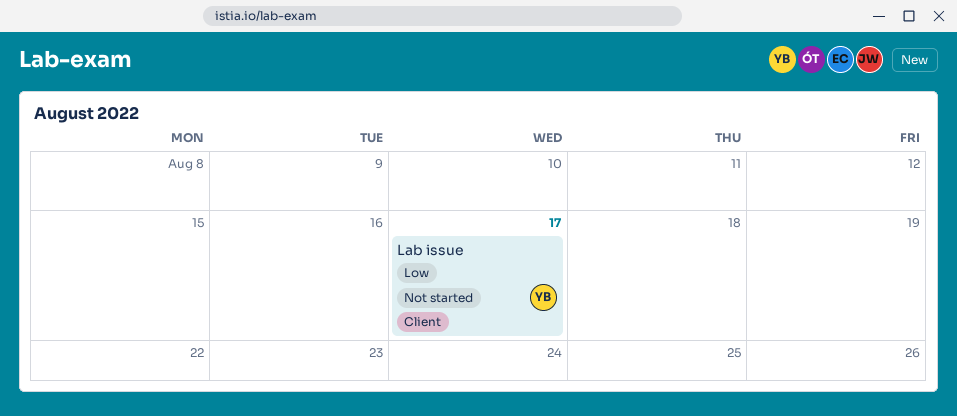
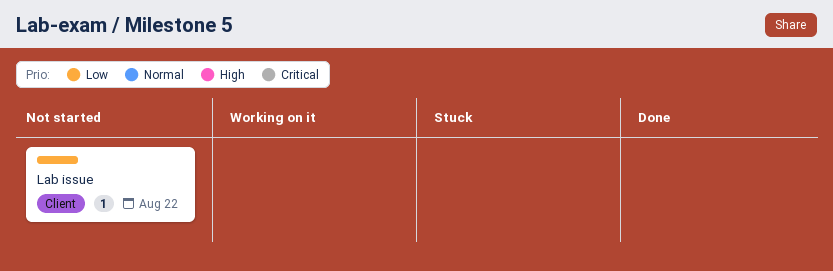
Lab issue, due: Aug 17 -> Aug 22

